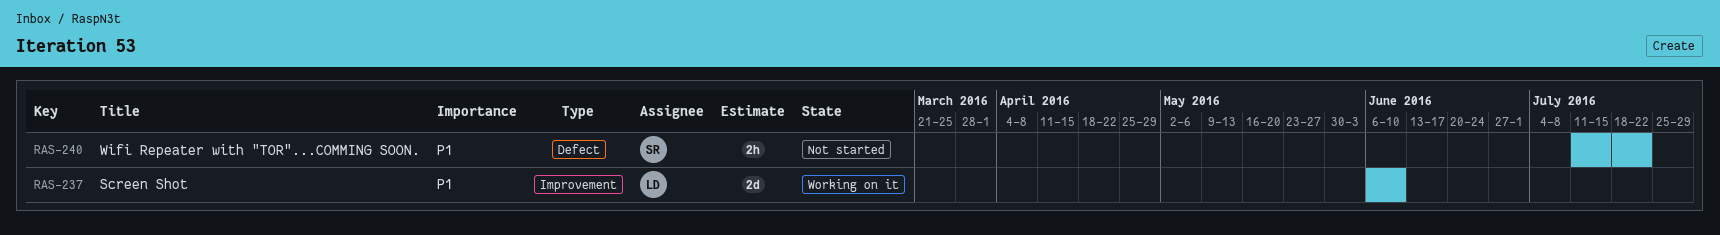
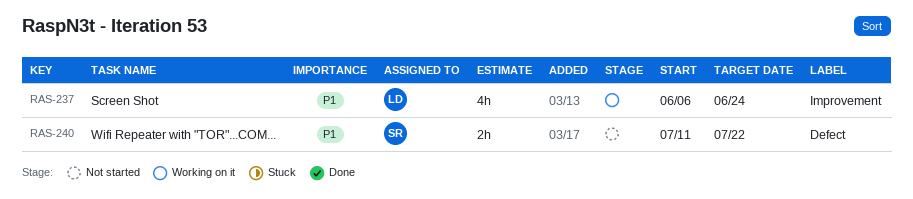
RAS-237, estimate: 2d -> 4h
RAS-237, due: Jun 10 -> Jun 24

